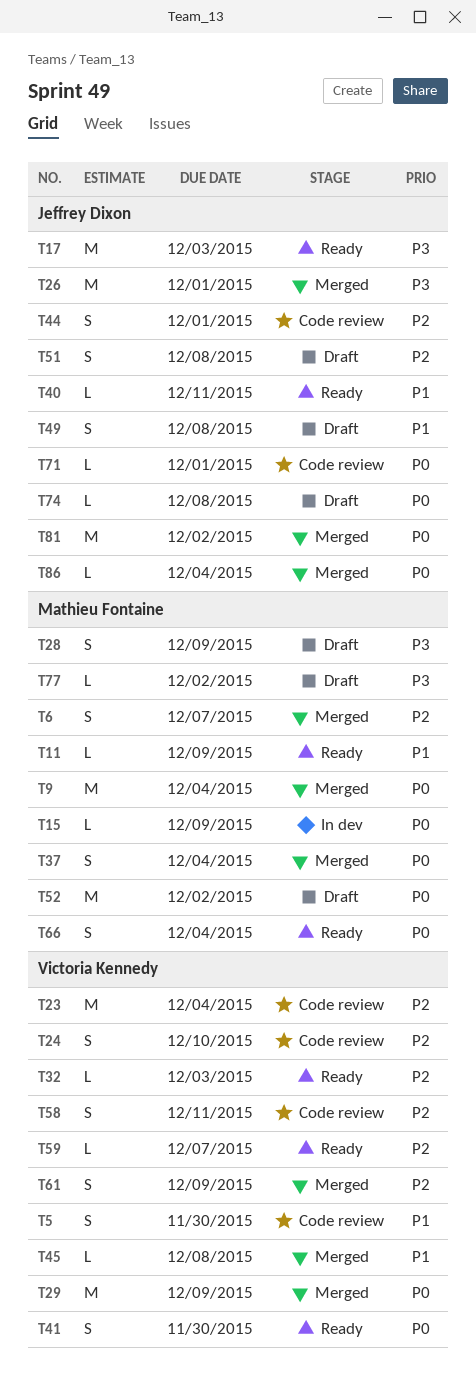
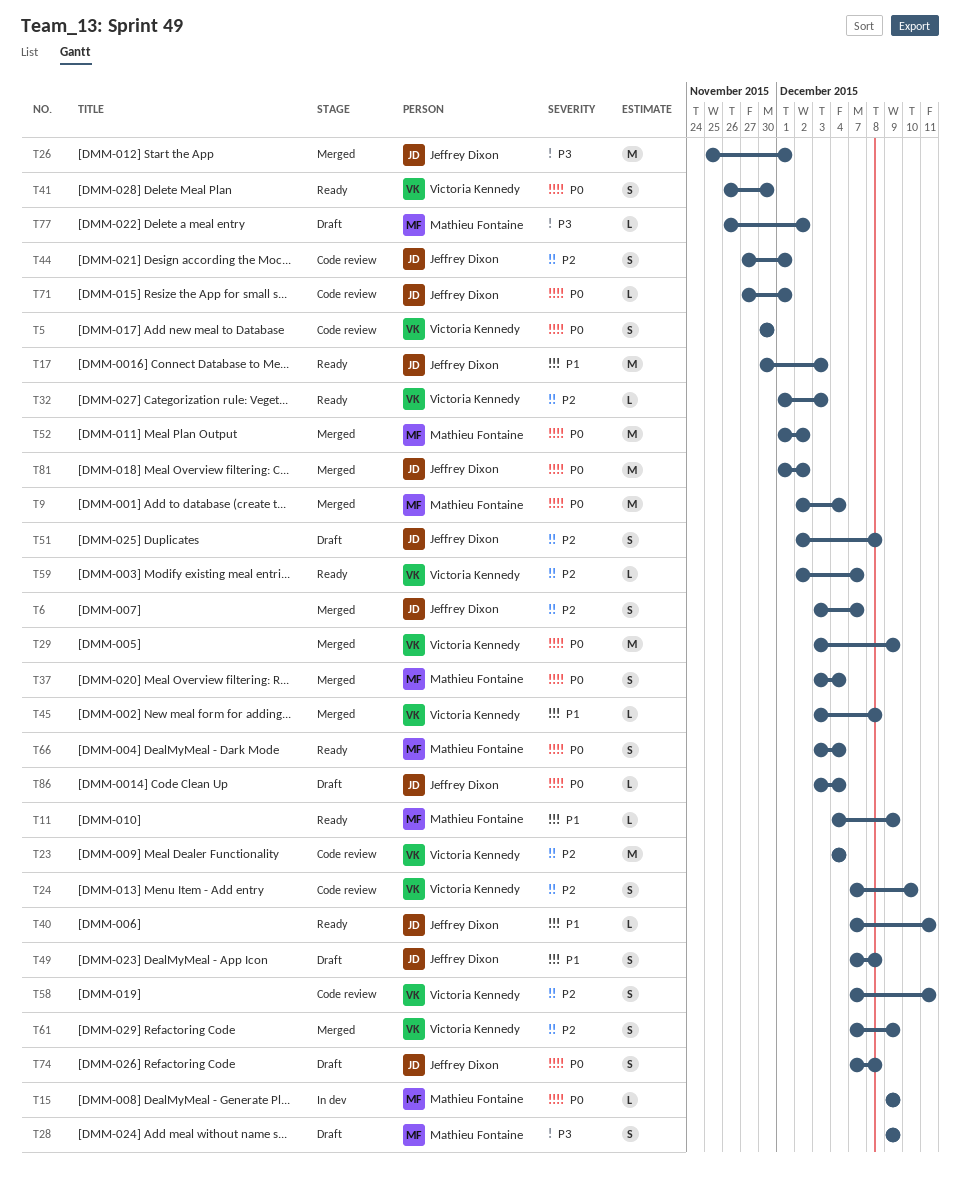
T5, priority: P1 -> P0
T6, owner: Mathieu Fontaine -> Jeffrey Dixon
T17, priority: P3 -> P1
T52, status: Draft -> Merged
T74, estimate: L -> S
T86, status: Merged -> Draft

